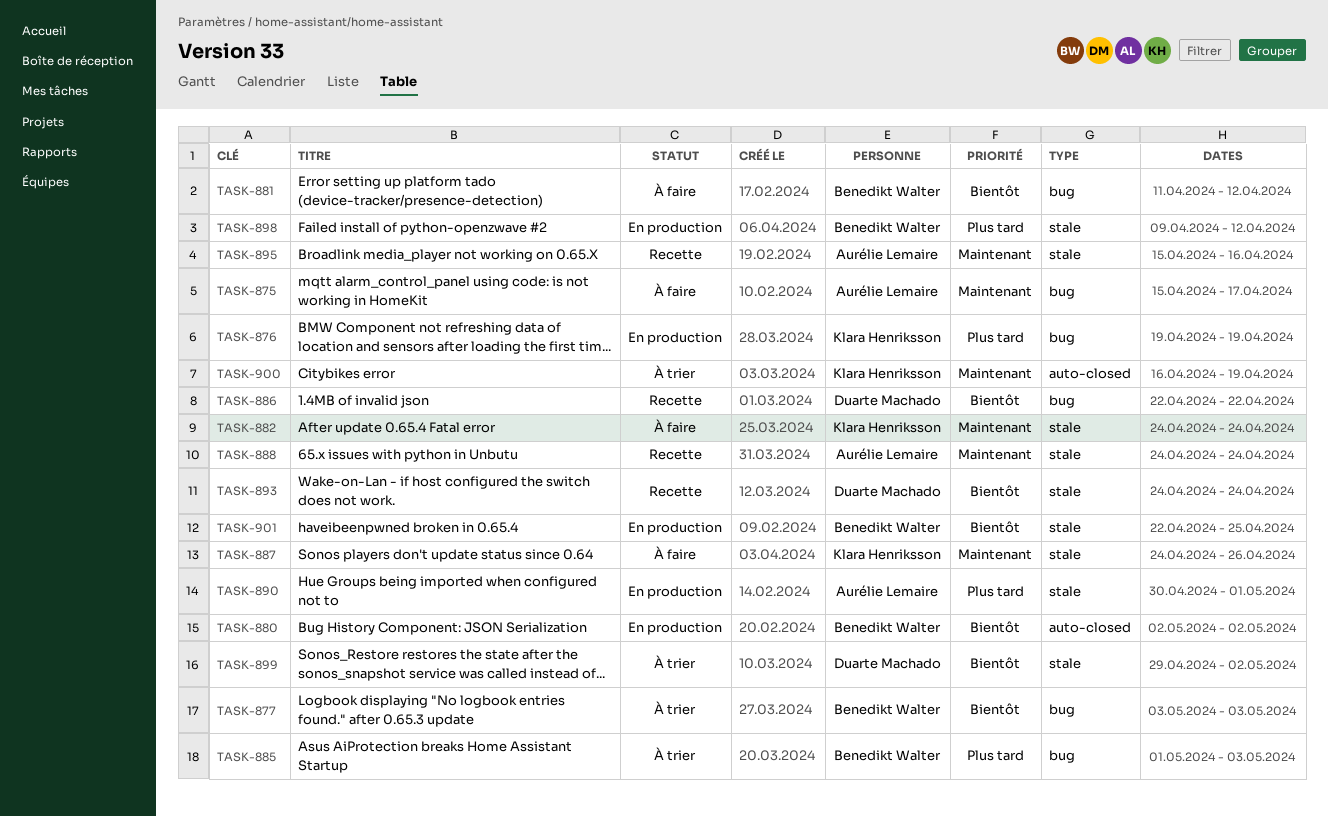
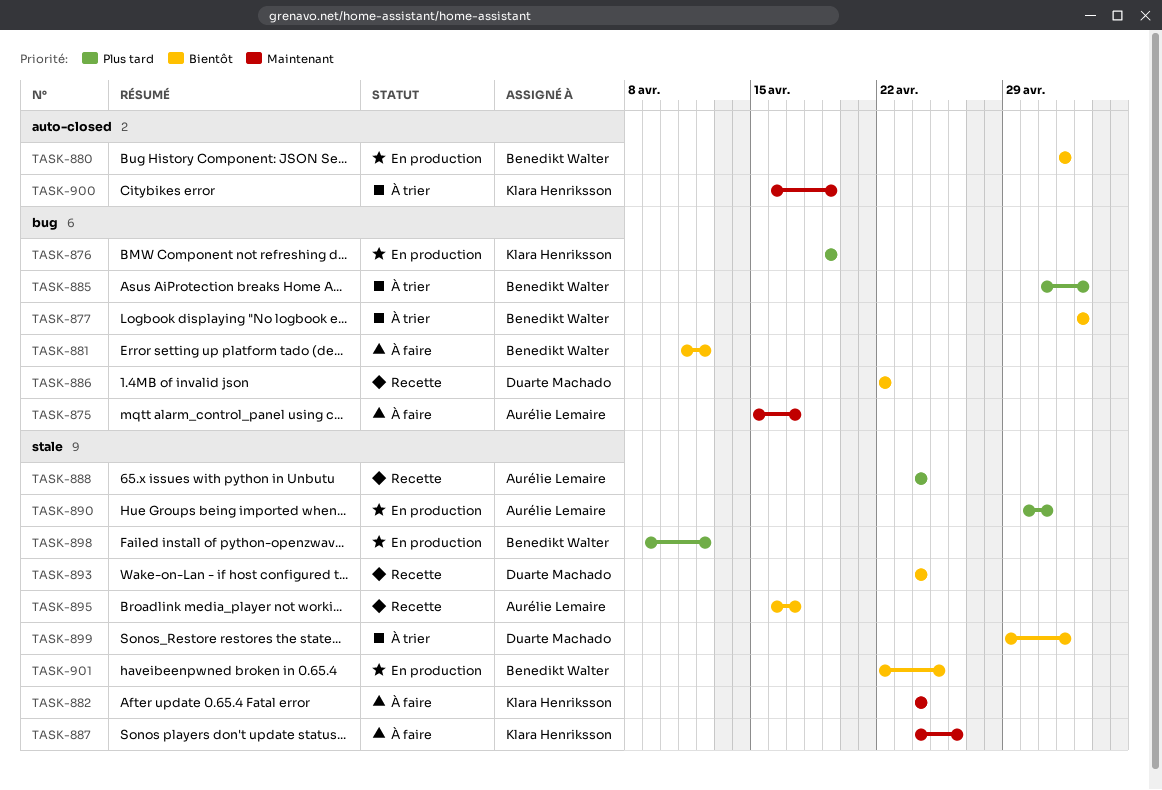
TASK-888, priority: Maintenant -> Plus tard
TASK-895, priority: Maintenant -> Bientôt
TASK-895, start: Apr 15 -> Apr 16
TASK-895, due: Apr 16 -> Apr 17

